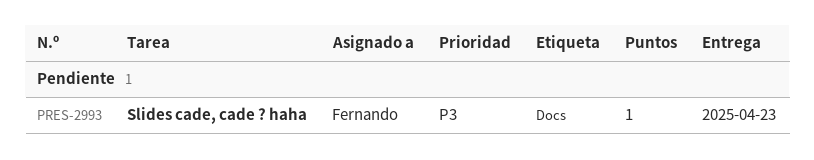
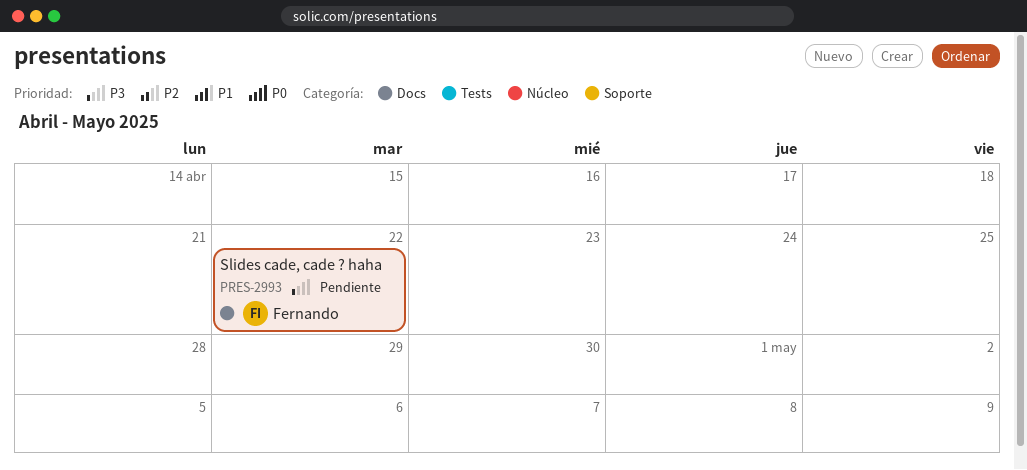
PRES-2993, due: Apr 23 -> Apr 22

